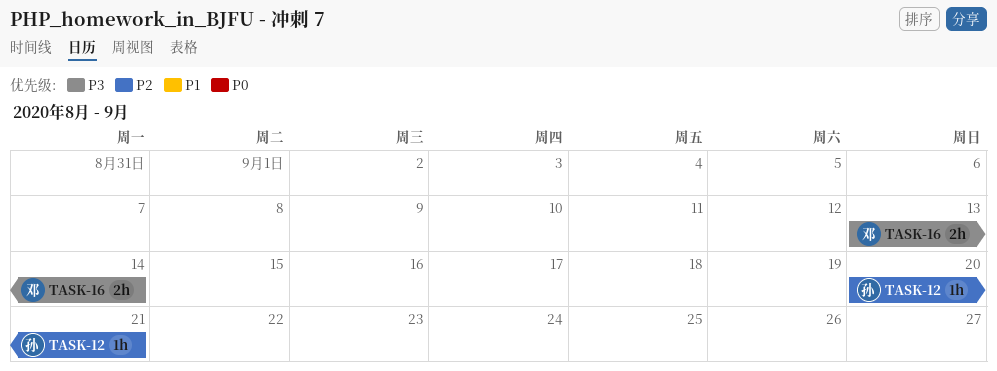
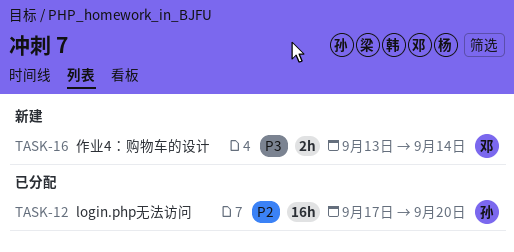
TASK-12, estimate: 1h -> 16h
TASK-12, start: Sep 20 -> Sep 17
TASK-12, due: Sep 21 -> Sep 20

